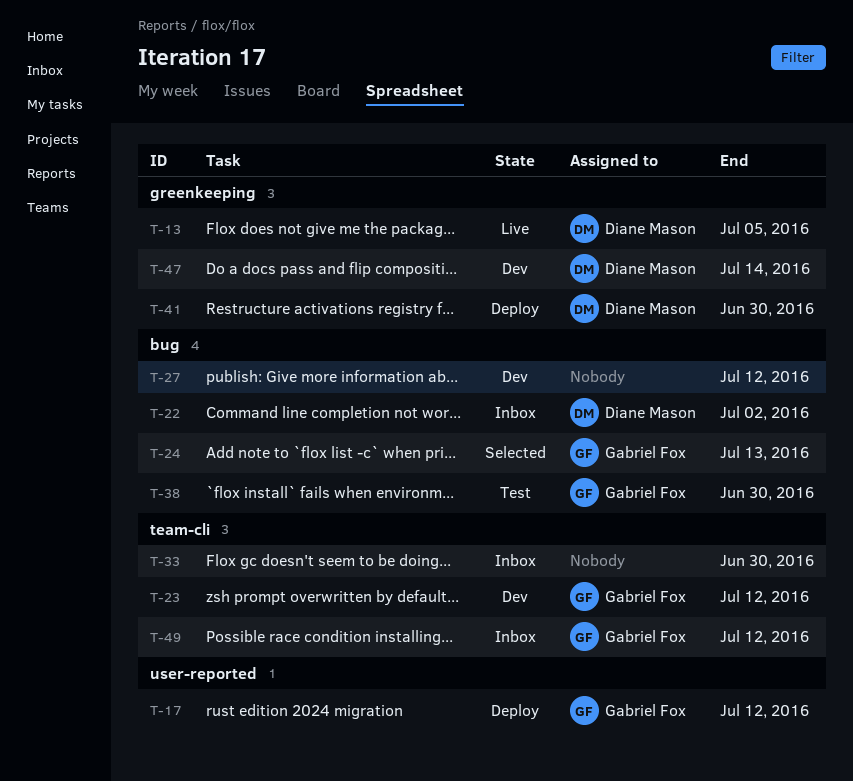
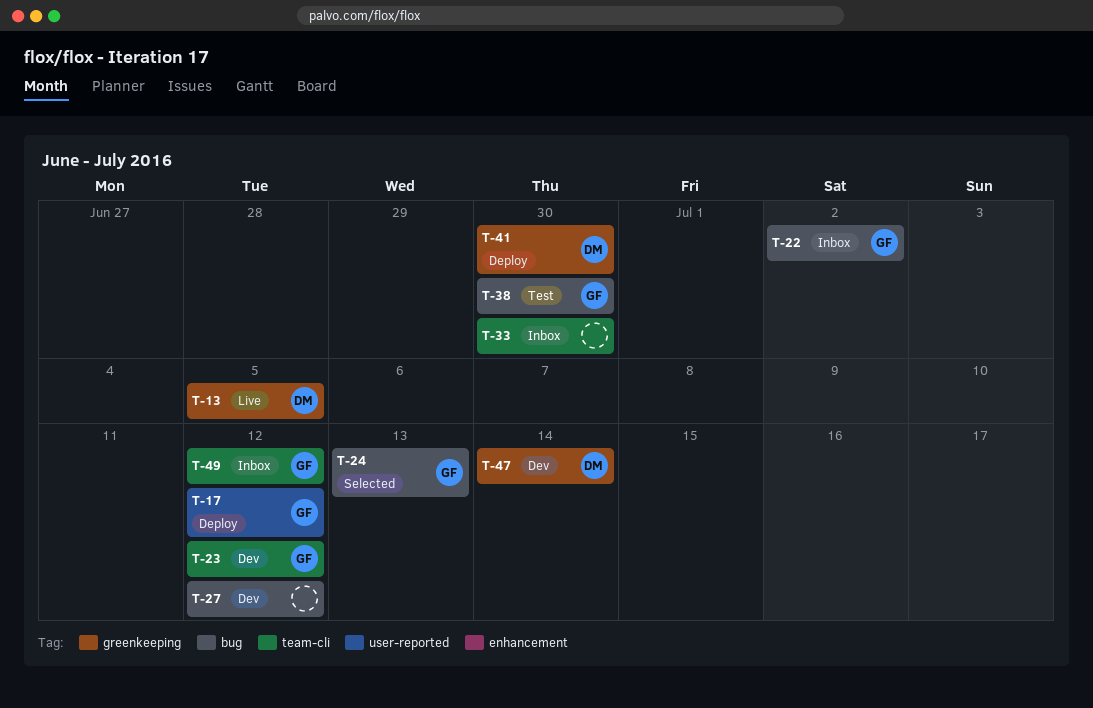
T-22, owner: Diane Mason -> Gabriel Fox

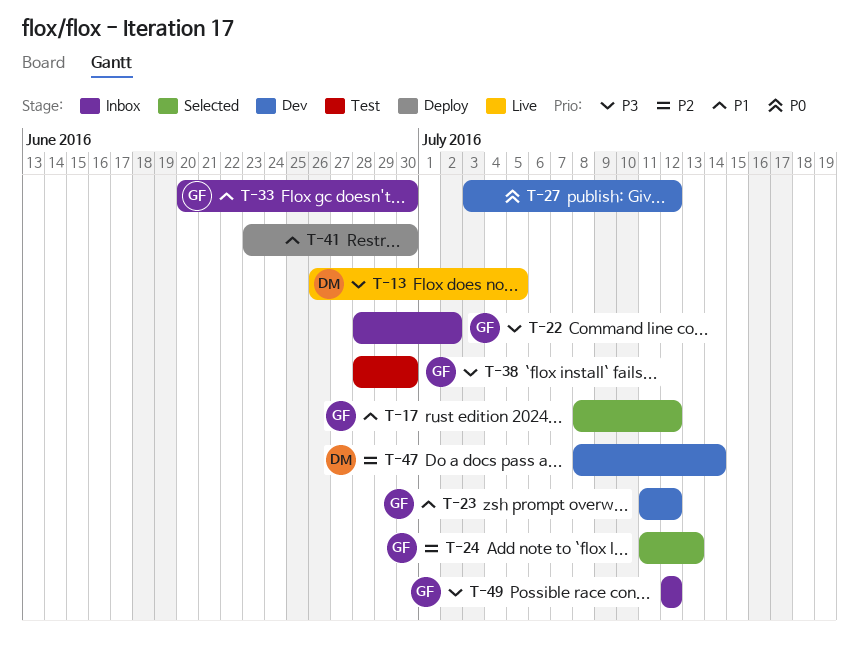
T-17, status: Deploy -> Selected
T-33, owner: none -> GF
T-41, owner: DM -> none

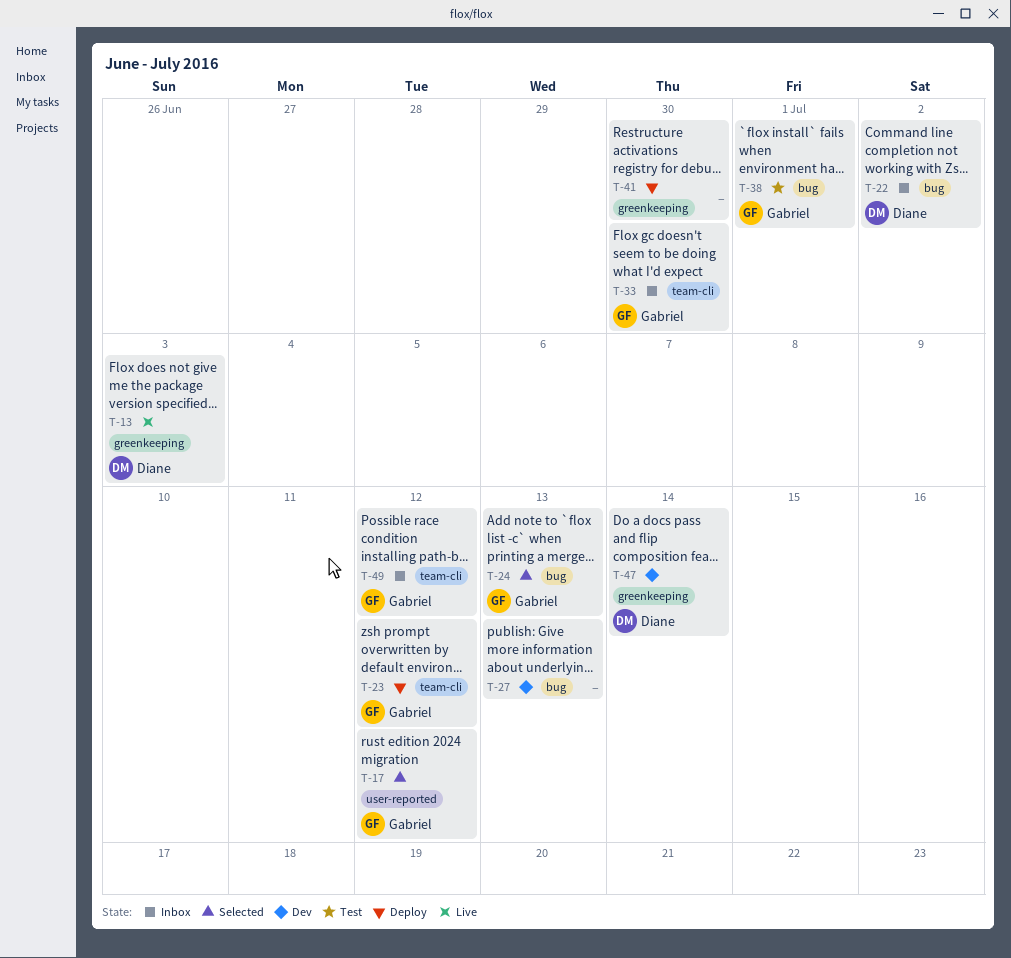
T-13, due: Jul 5 -> Jul 3
T-22, owner: Gabriel -> Diane
T-23, status: Dev -> Deploy
T-27, due: Jul 12 -> Jul 13
T-38, due: Jun 30 -> Jul 1

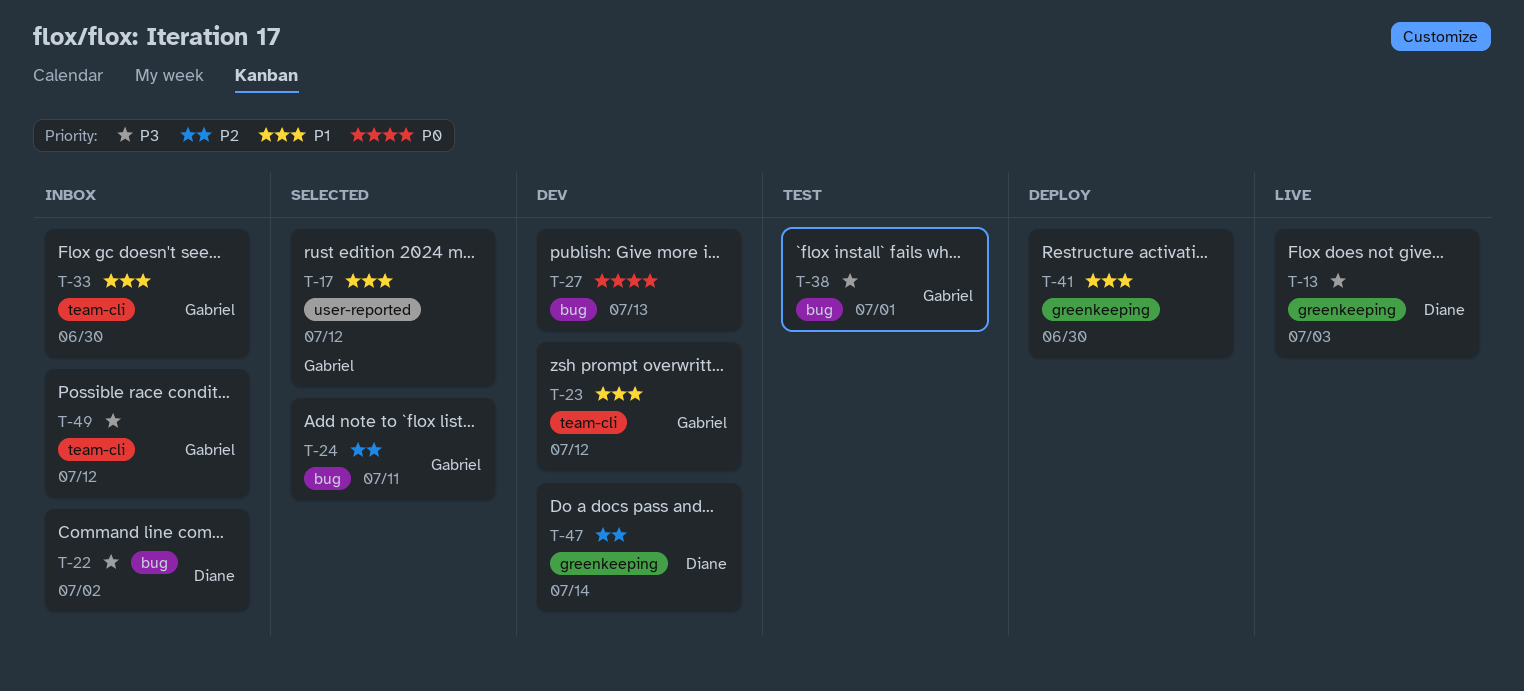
T-23, status: Deploy -> Dev
T-24, due: Jul 13 -> Jul 11

